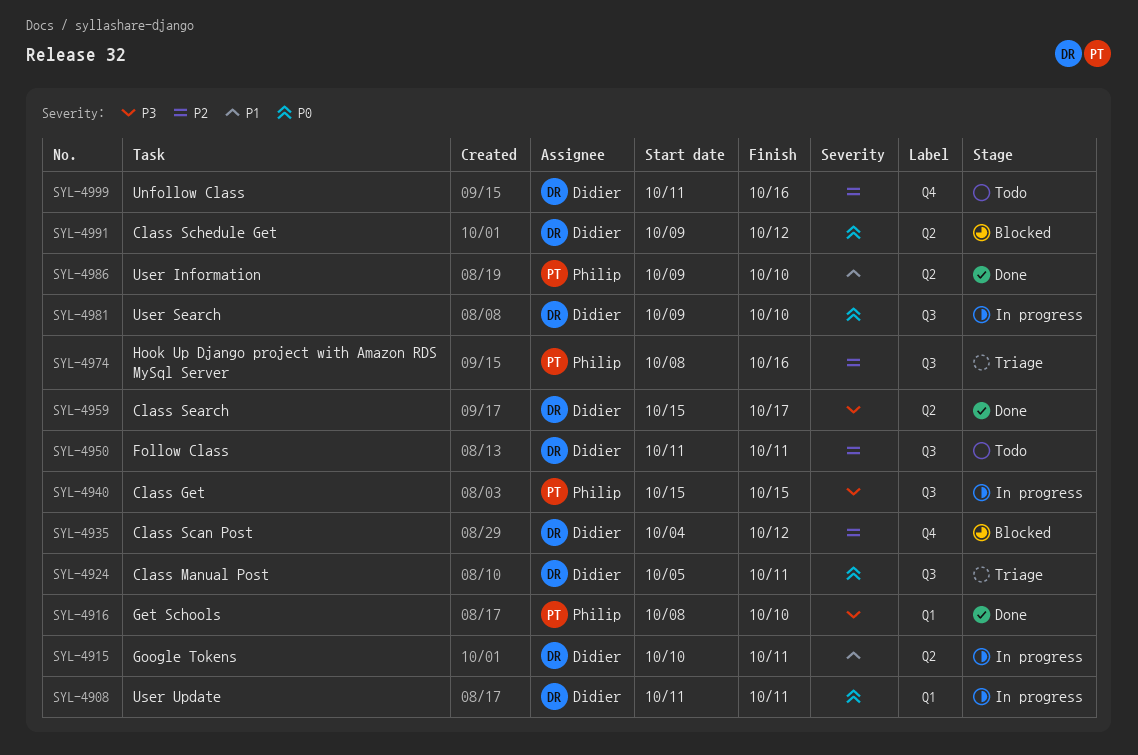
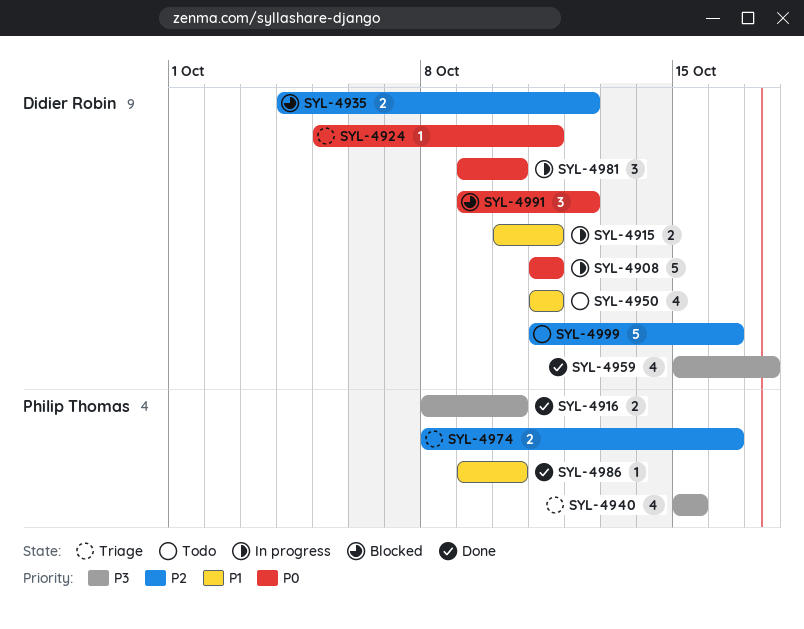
SYL-4940, status: In progress -> Triage
SYL-4950, priority: P2 -> P1

